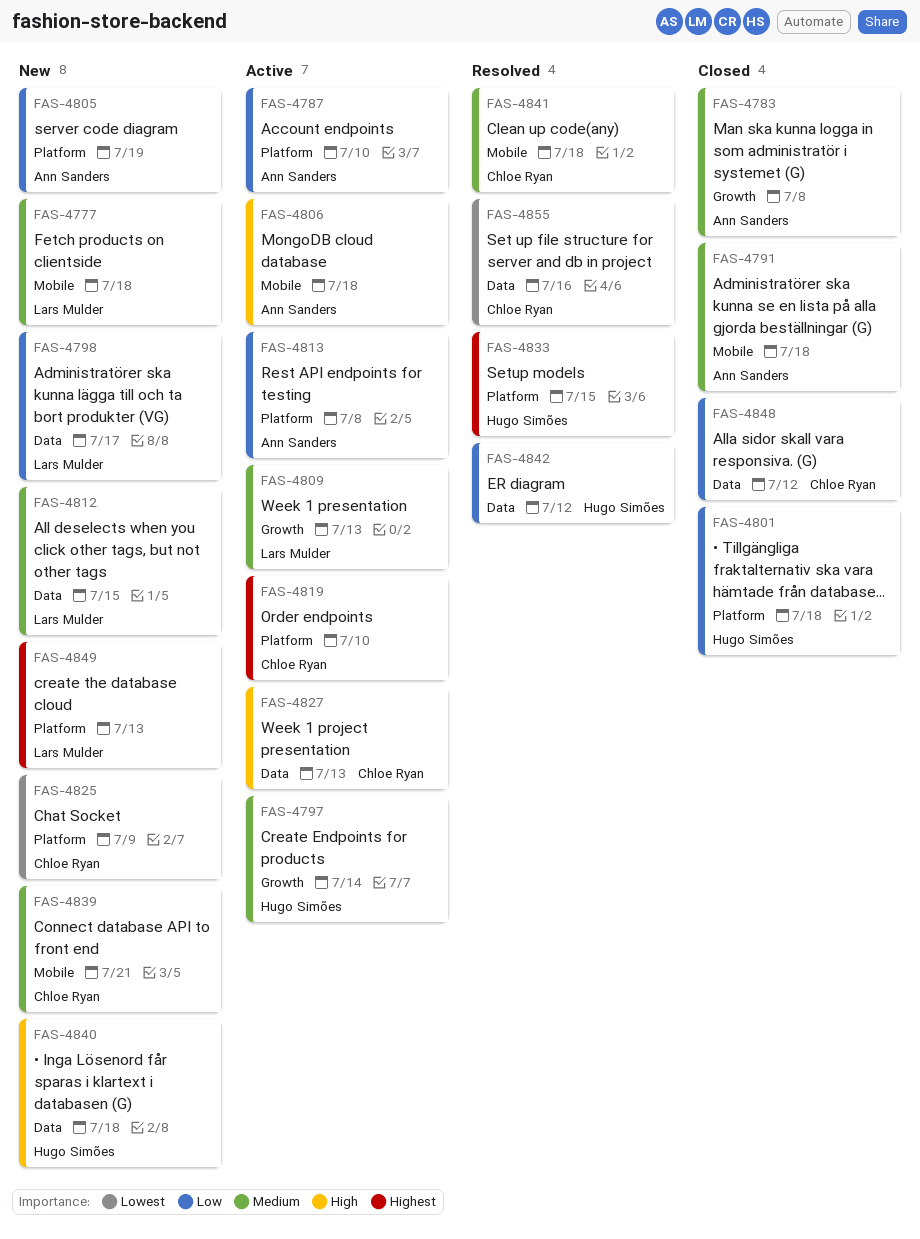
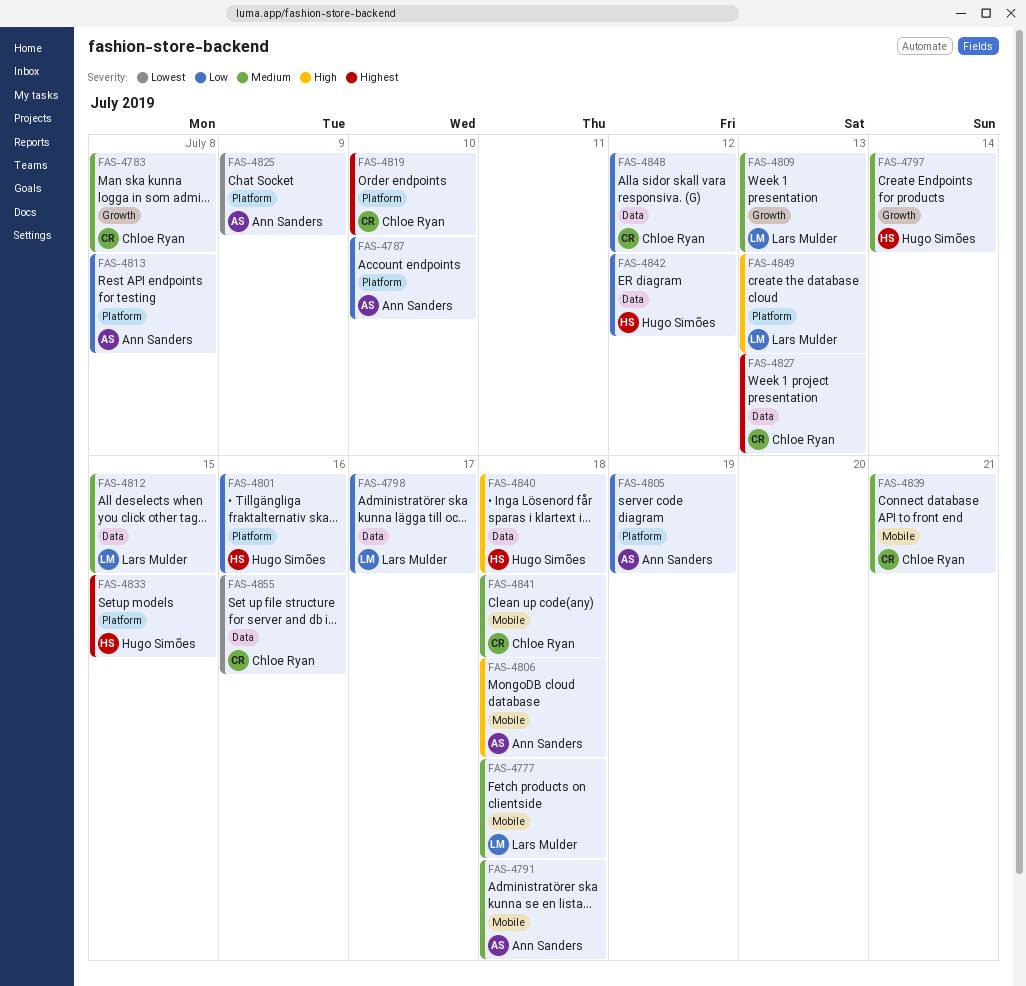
FAS-4783, owner: Ann Sanders -> Chloe Ryan
FAS-4801, due: Jul 18 -> Jul 16
FAS-4825, owner: Chloe Ryan -> Ann Sanders
FAS-4827, priority: High -> Highest
FAS-4849, priority: Highest -> High

